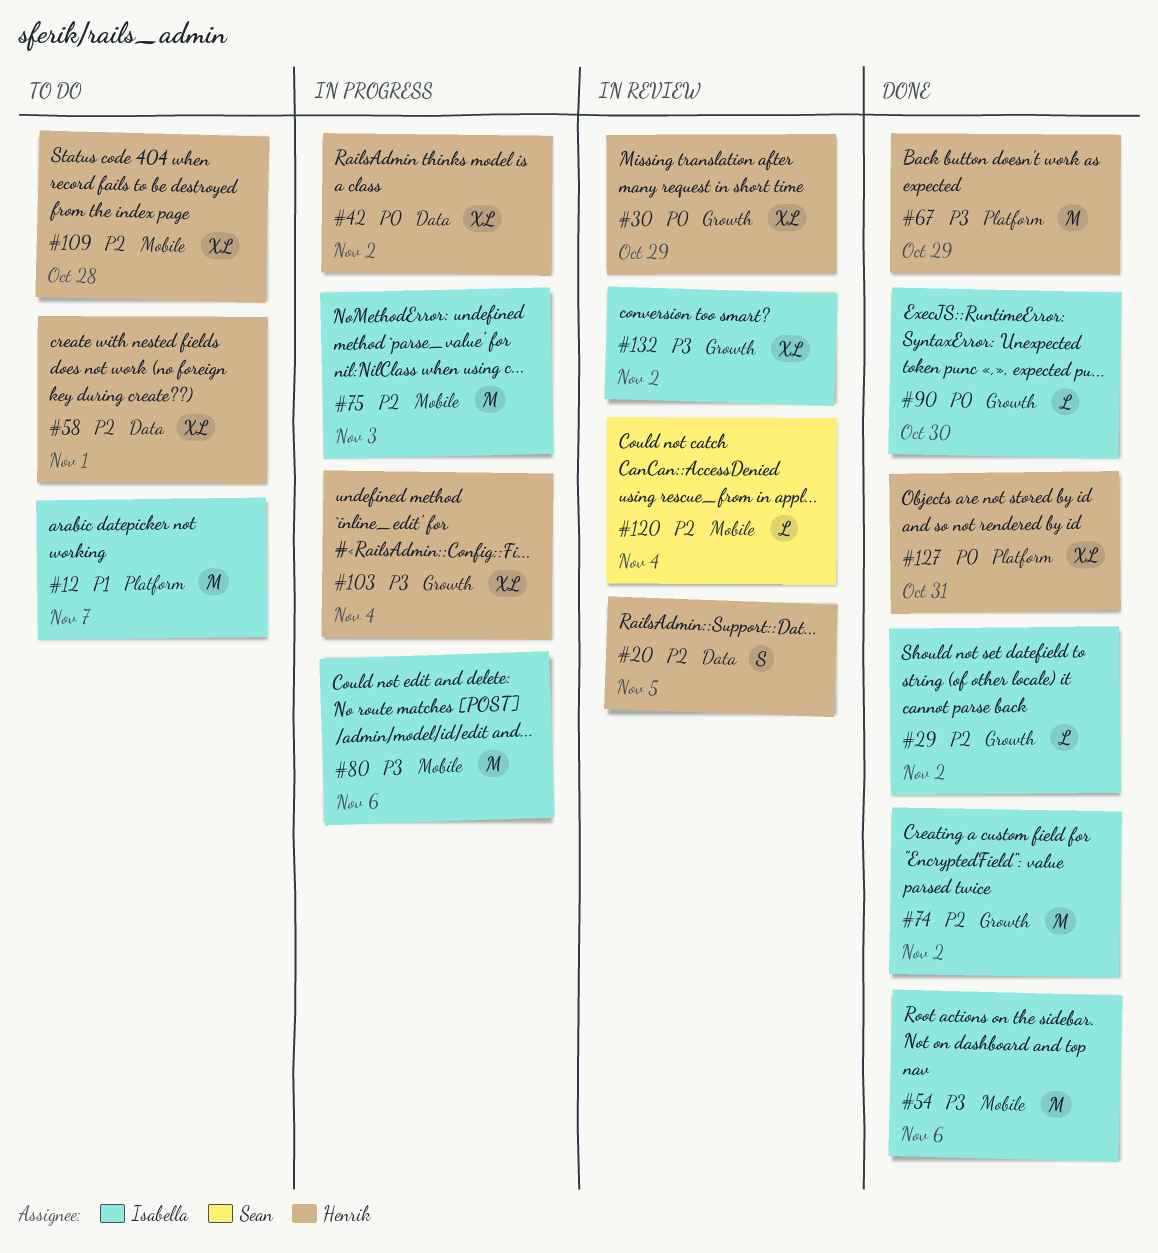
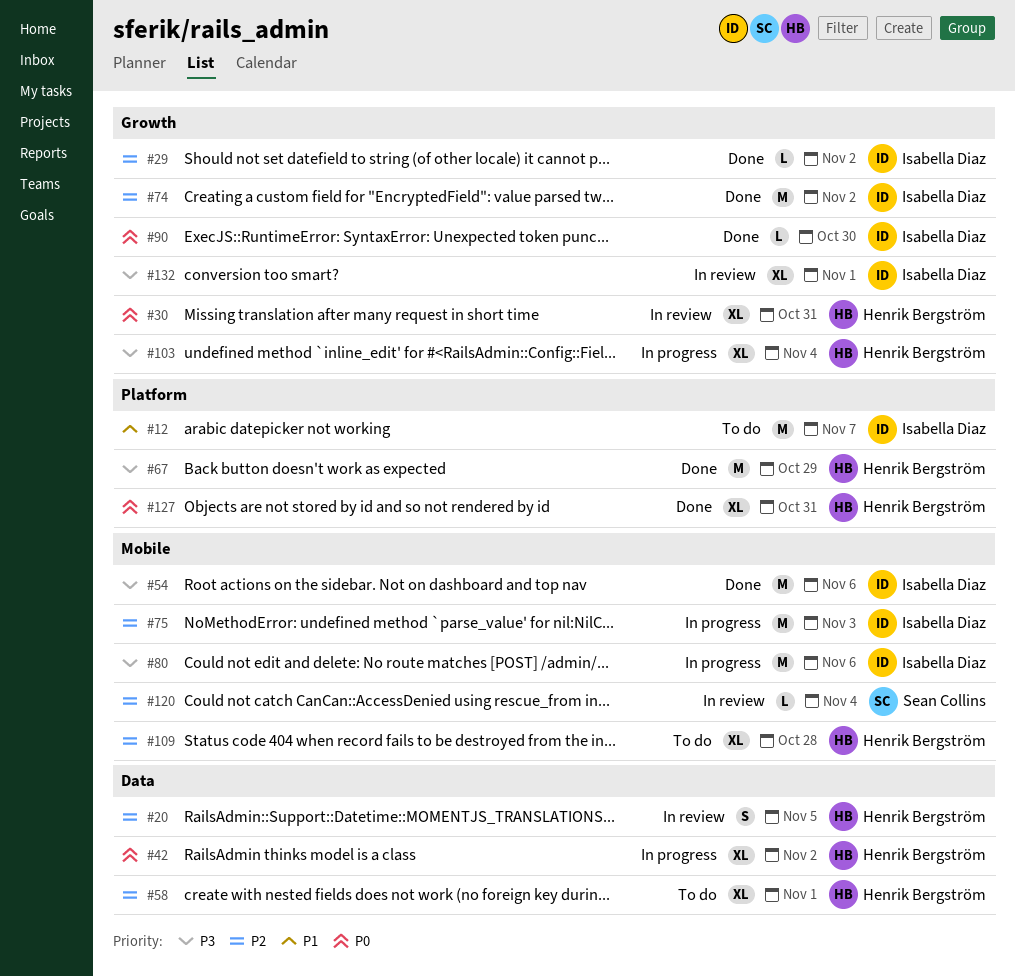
#30, due: Oct 29 -> Oct 31
#132, due: Nov 2 -> Nov 1

